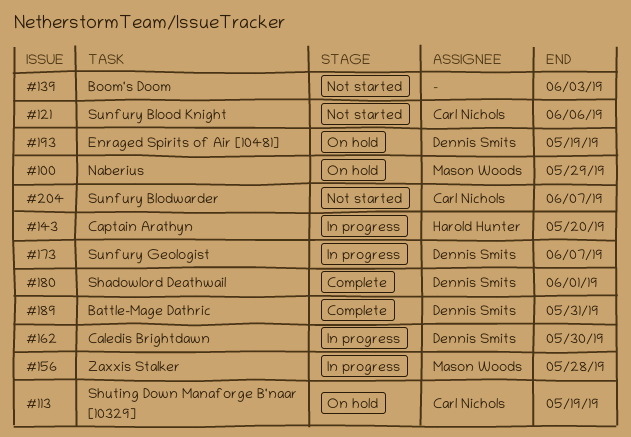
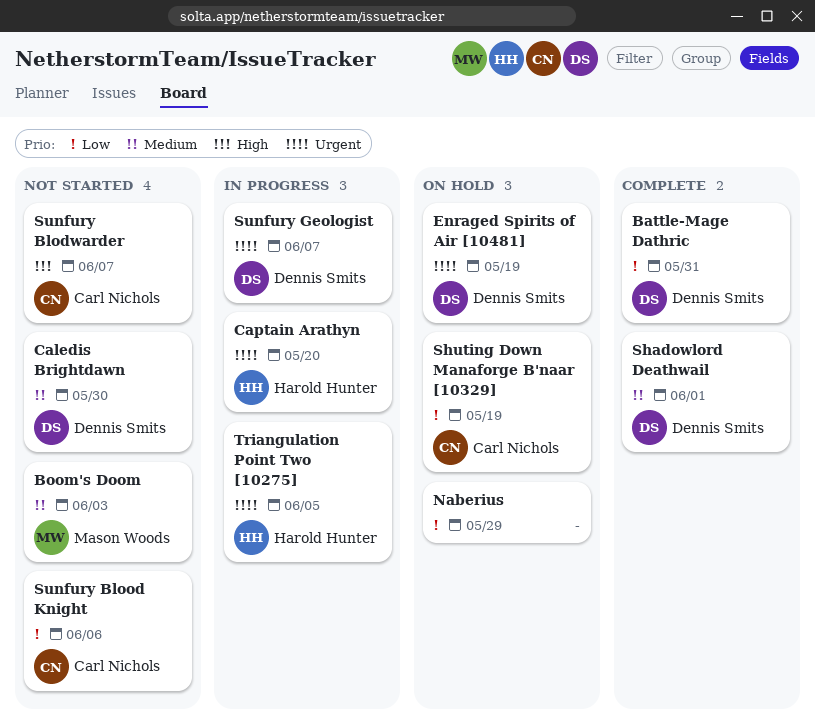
Boom's Doom, owner: none -> Mason Woods
Caledis Brightdawn, status: In progress -> Not started
Naberius, owner: Mason Woods -> none
Triangulation Point Two [10275]: none -> present
Zaxxis Stalker: present -> none

